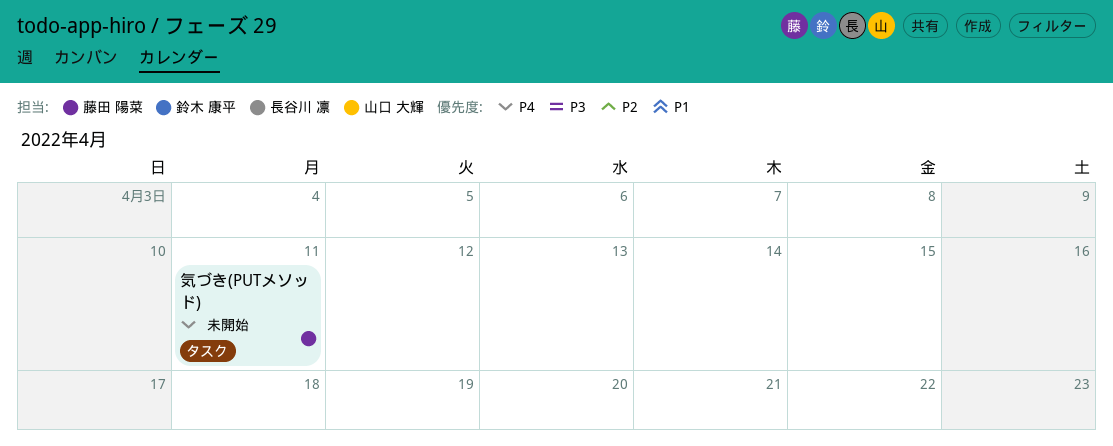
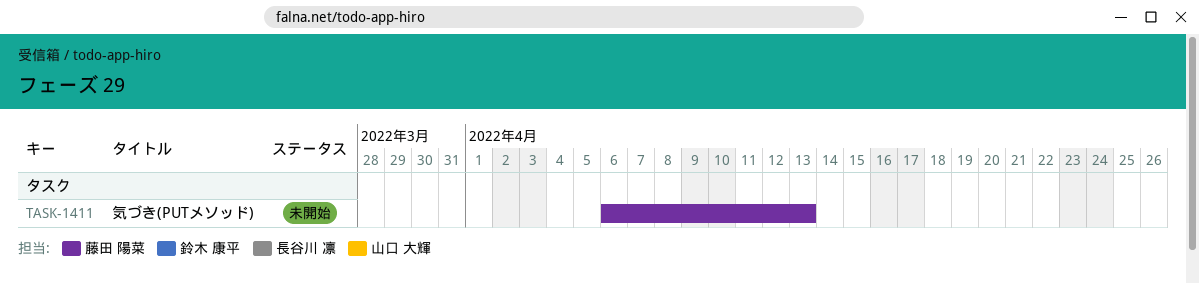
気づき(PUTメソッド), due: Apr 11 -> Apr 13

